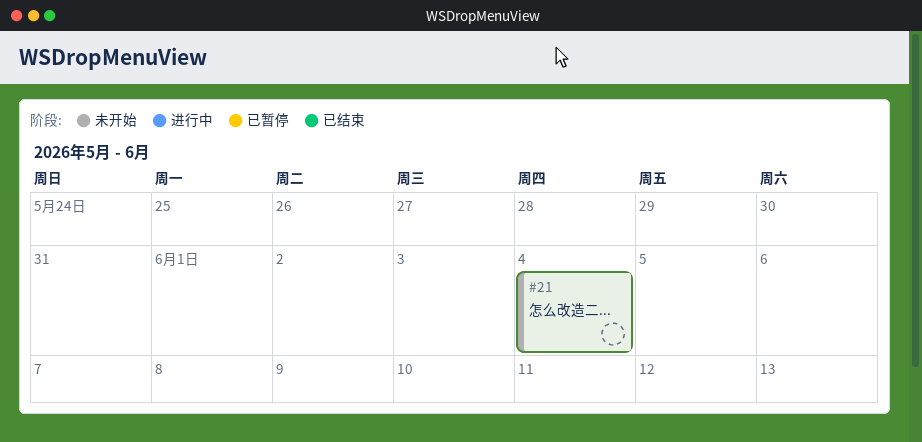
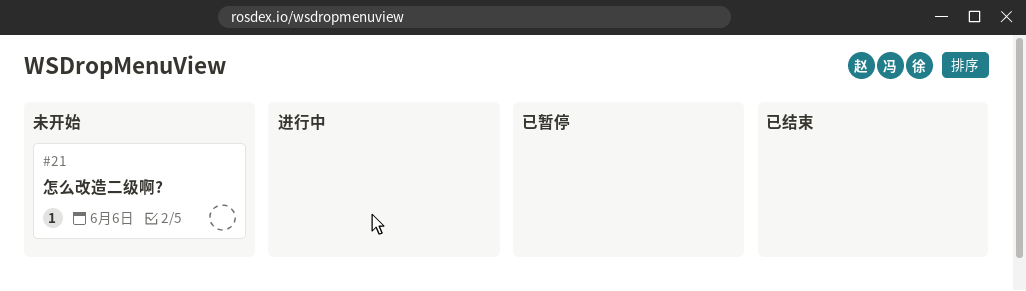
#21, due: Jun 4 -> Jun 6

